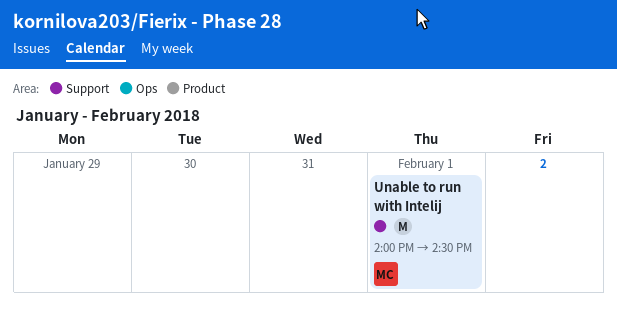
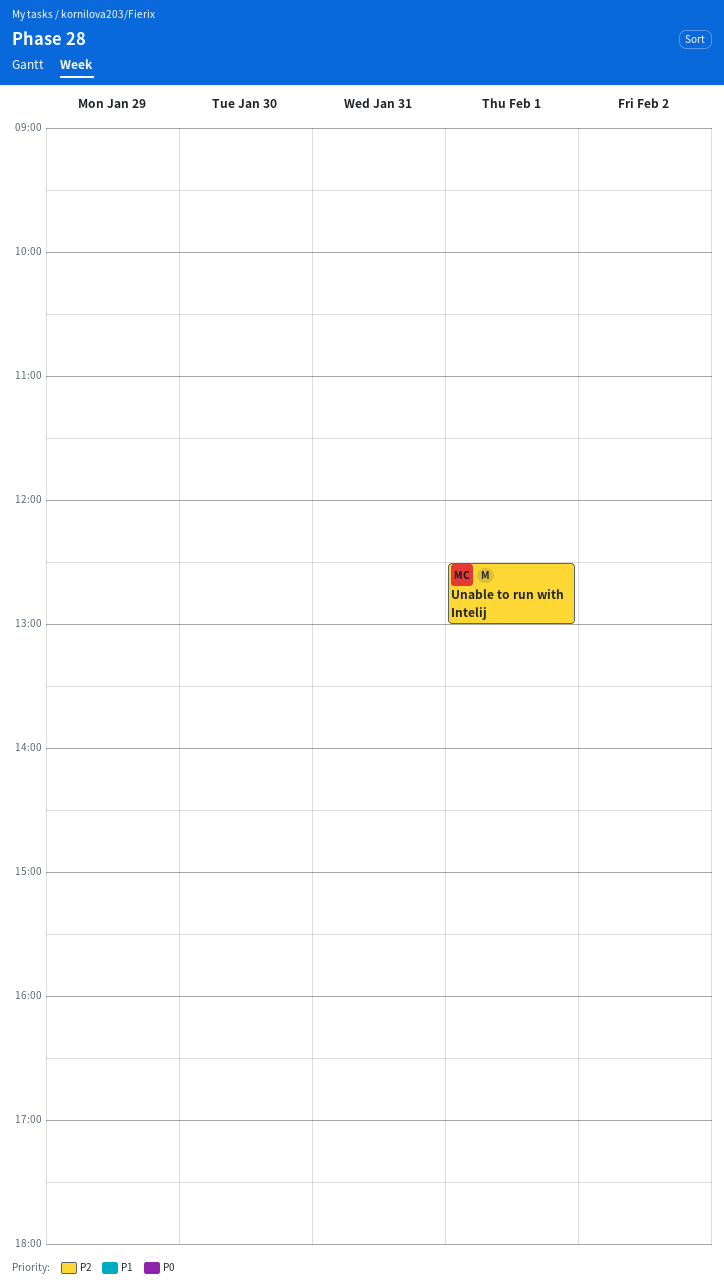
Unable to run with Intelij, begins: 14:00 -> 12:30
Unable to run with Intelij, ends: 14:30 -> 13:00

